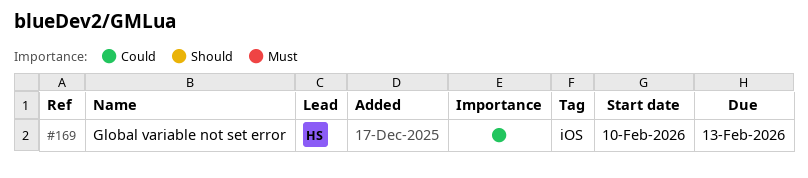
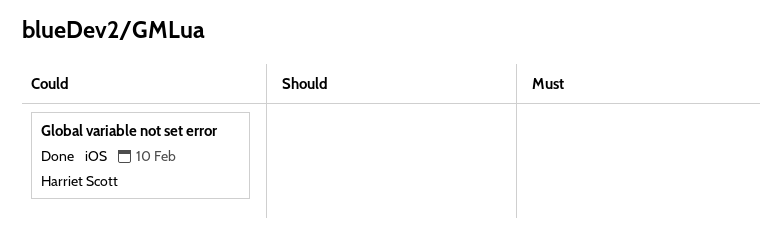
Global variable not set error, due: Feb 13 -> Feb 10

